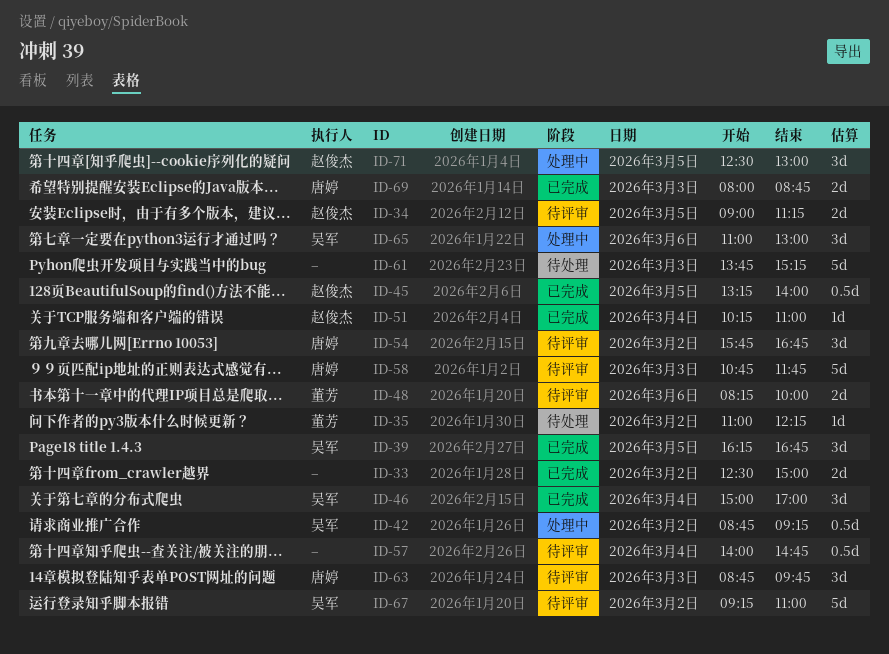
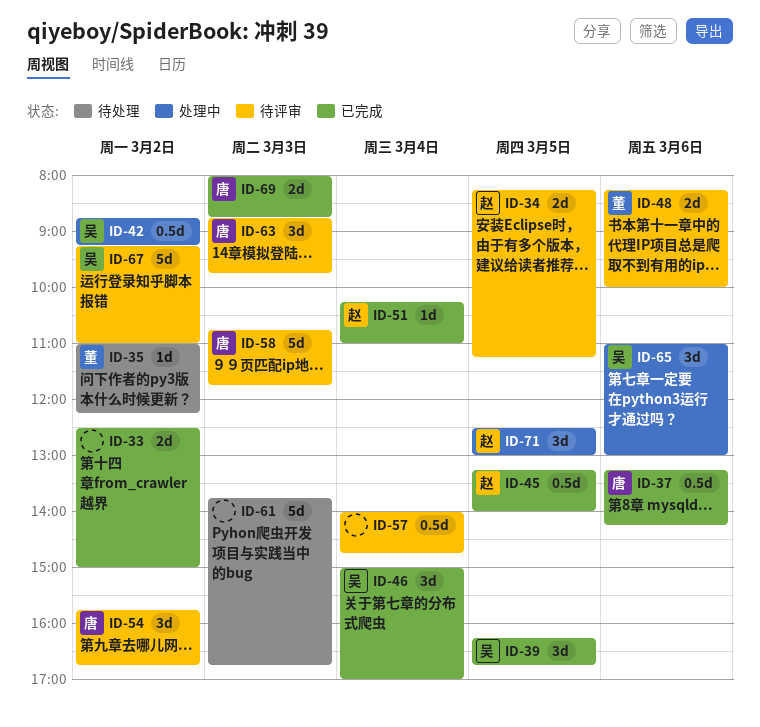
ID-34, begins: 09:00 -> 08:15
ID-37: none -> present
ID-61, ends: 15:15 -> 16:45

